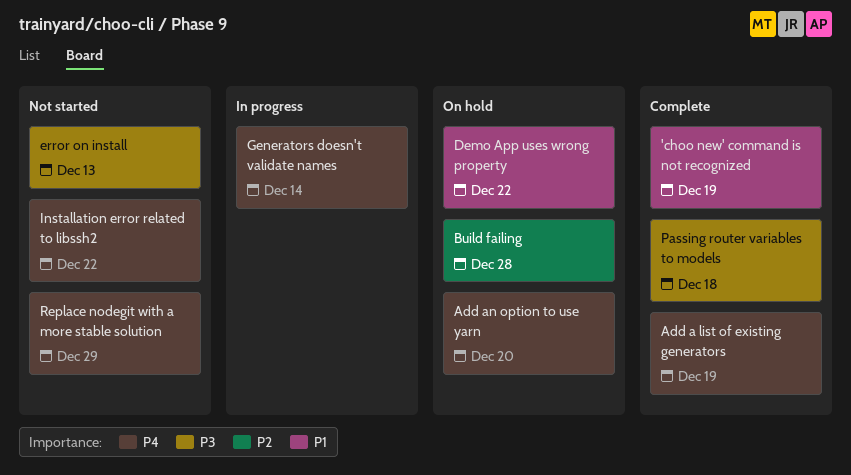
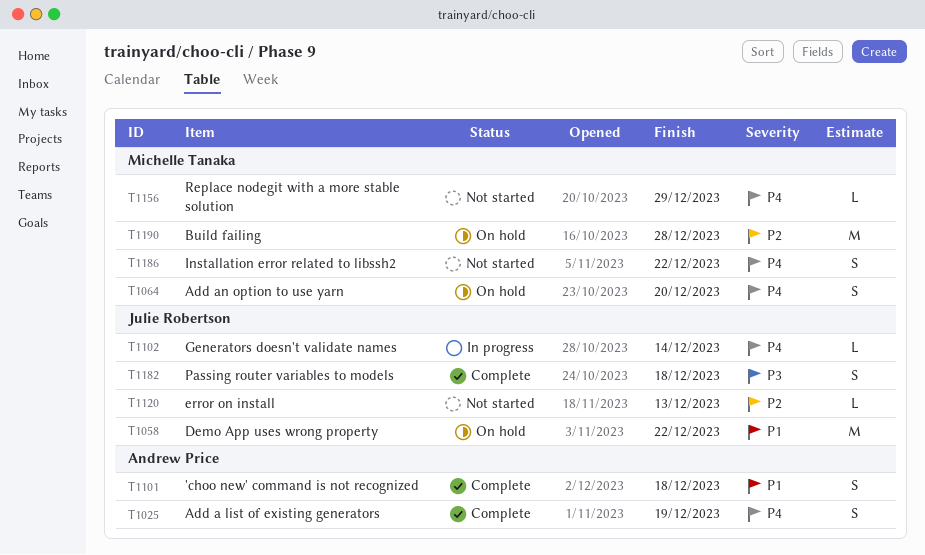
'choo new' command is not recognized, due: Dec 19 -> Dec 18
error on install, priority: P3 -> P2

